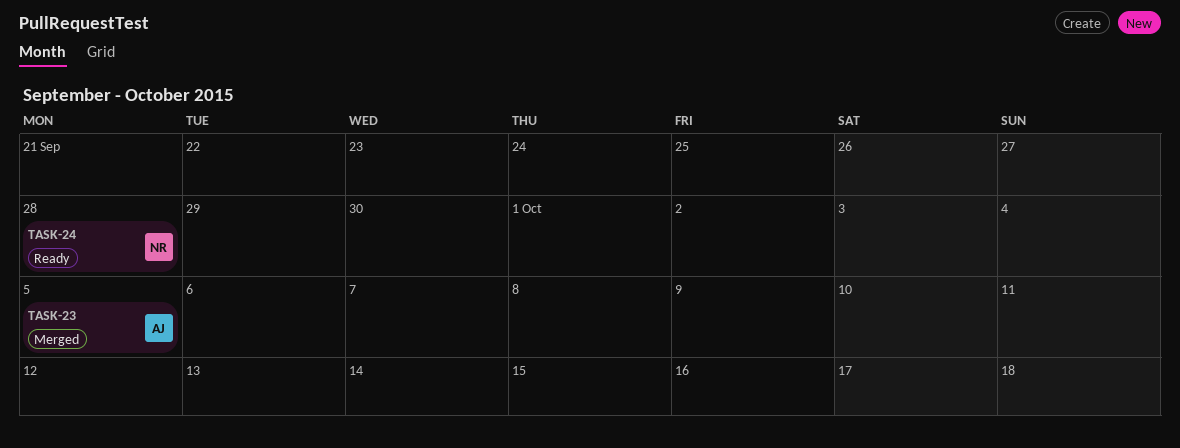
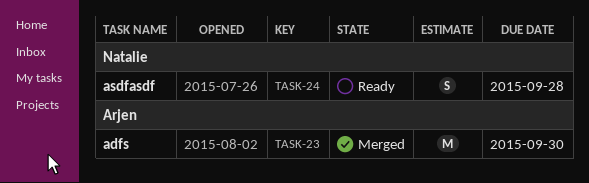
TASK-23, due: Oct 5 -> Sep 30

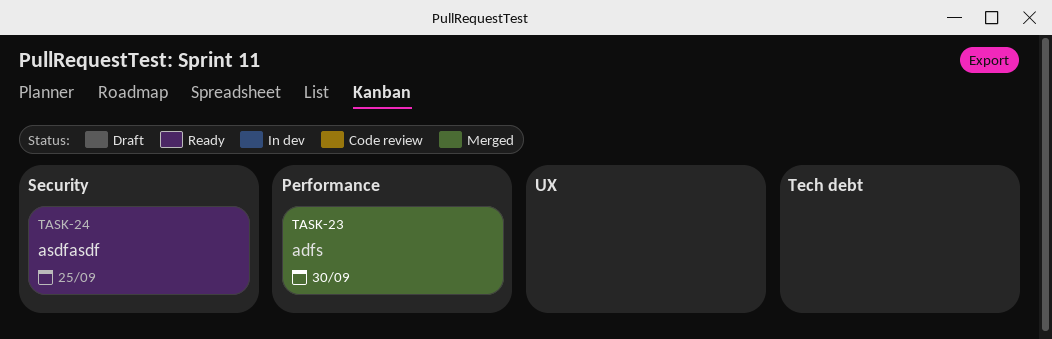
TASK-24, due: Sep 28 -> Sep 25

